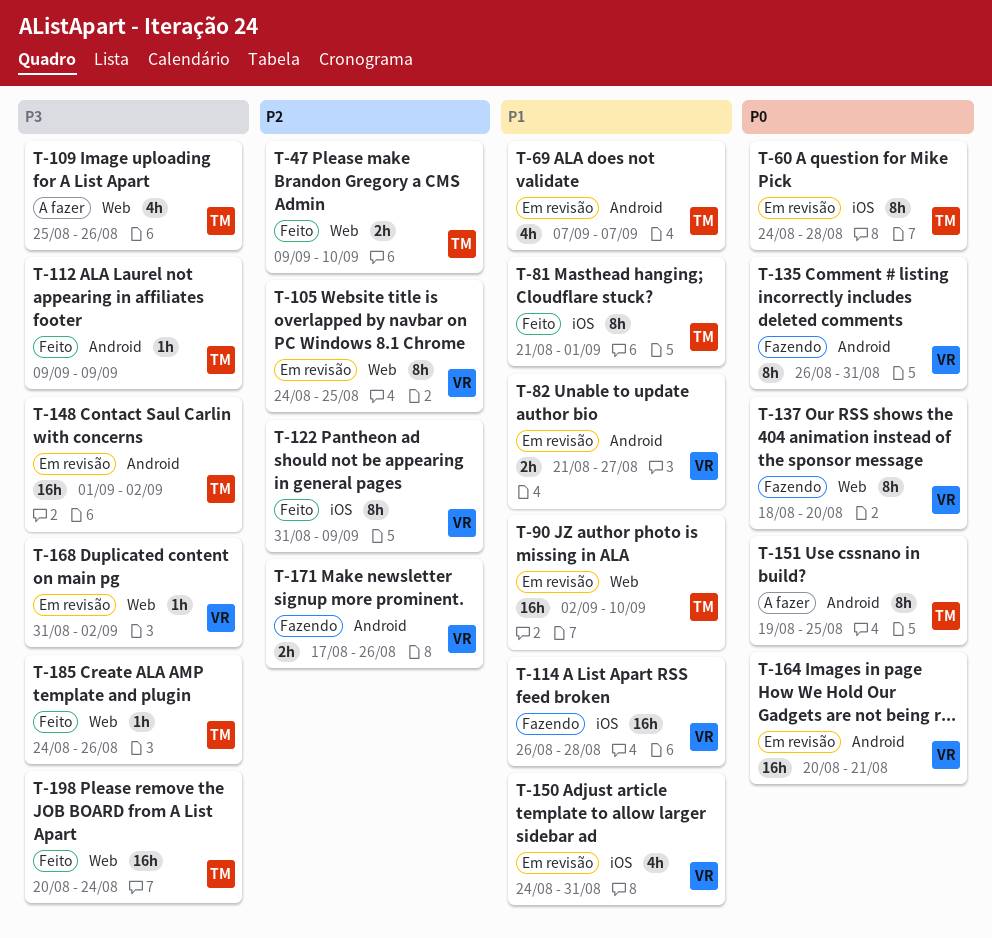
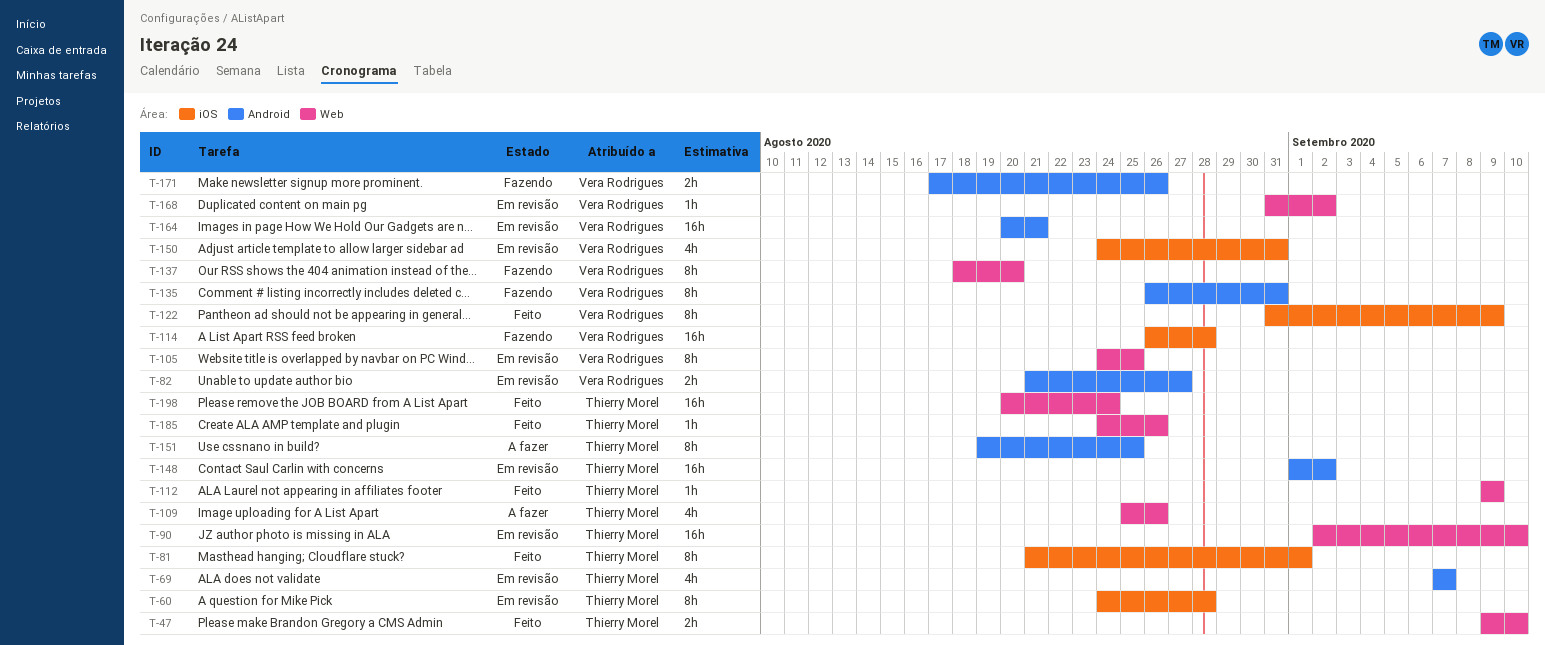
T-112, label: Android -> Web

